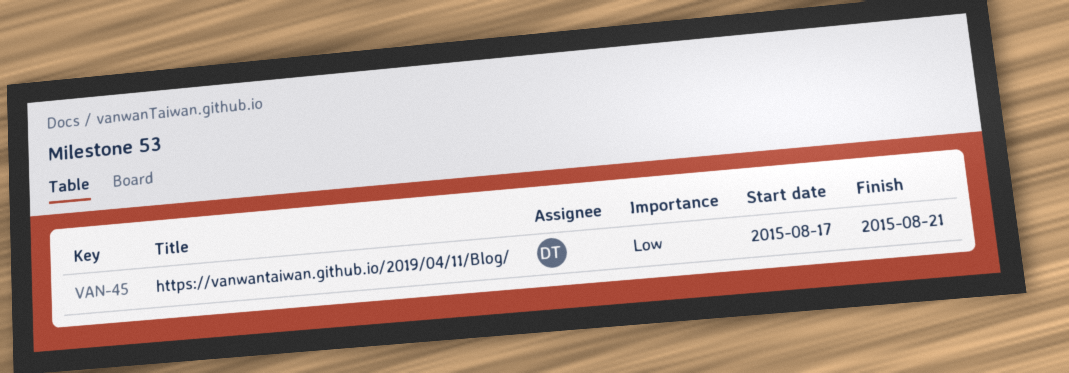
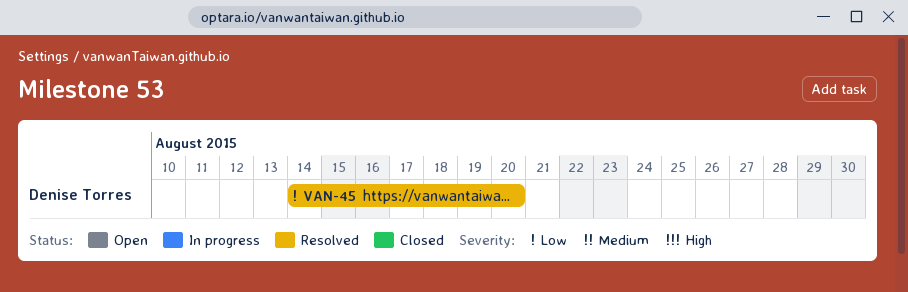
VAN-45, start: Aug 17 -> Aug 14
VAN-45, due: Aug 21 -> Aug 20

